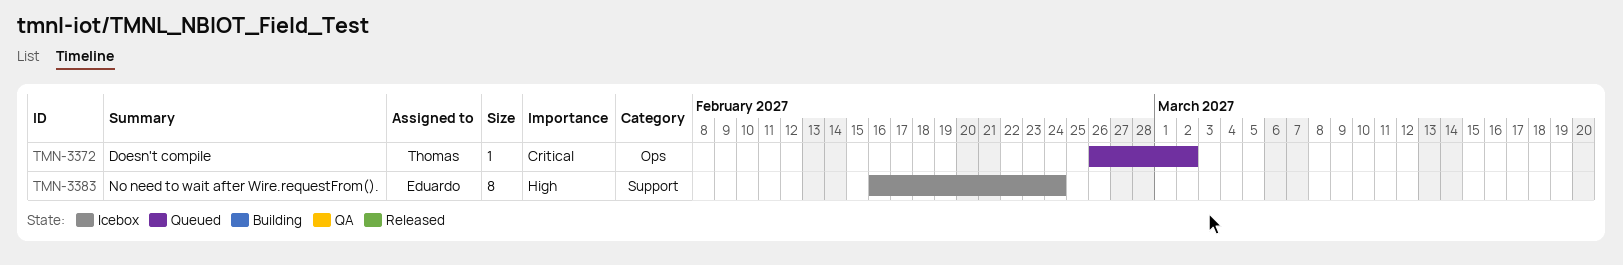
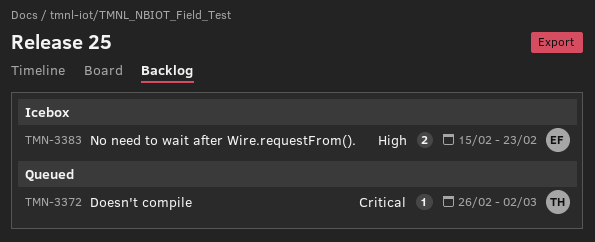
TMN-3383, estimate: 8 -> 2
TMN-3383, start: Feb 16 -> Feb 15
TMN-3383, due: Feb 24 -> Feb 23

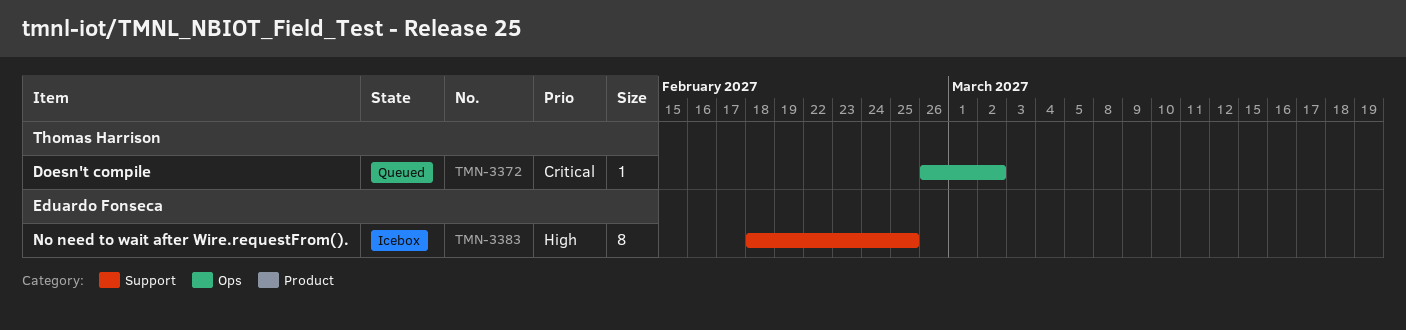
TMN-3383, estimate: 2 -> 8
TMN-3383, start: Feb 15 -> Feb 18
TMN-3383, due: Feb 23 -> Feb 25

